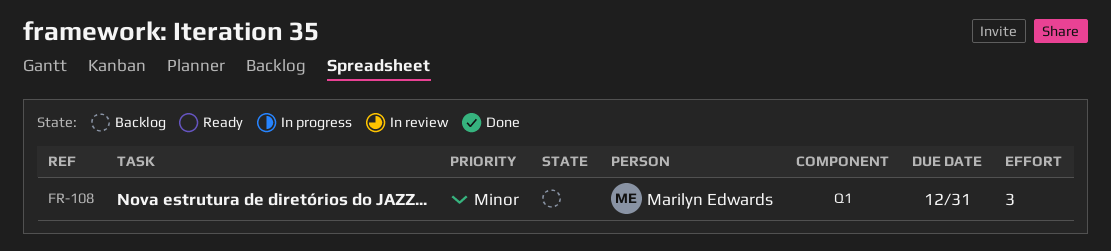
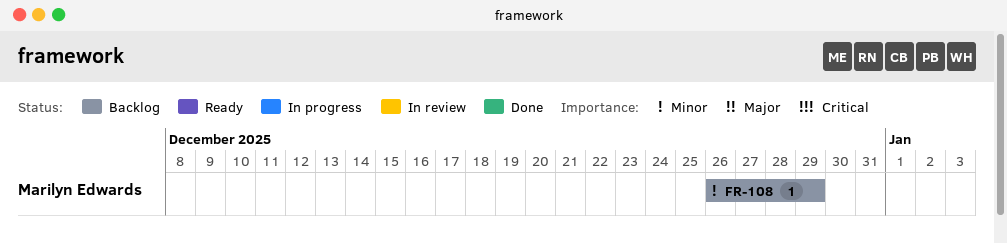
FR-108, estimate: 3 -> 1
FR-108, due: Dec 31 -> Dec 29

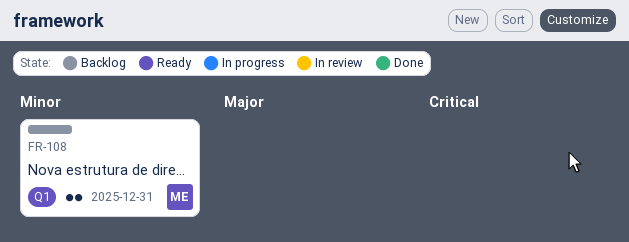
FR-108, estimate: 1 -> 2
FR-108, due: Dec 29 -> Dec 31

